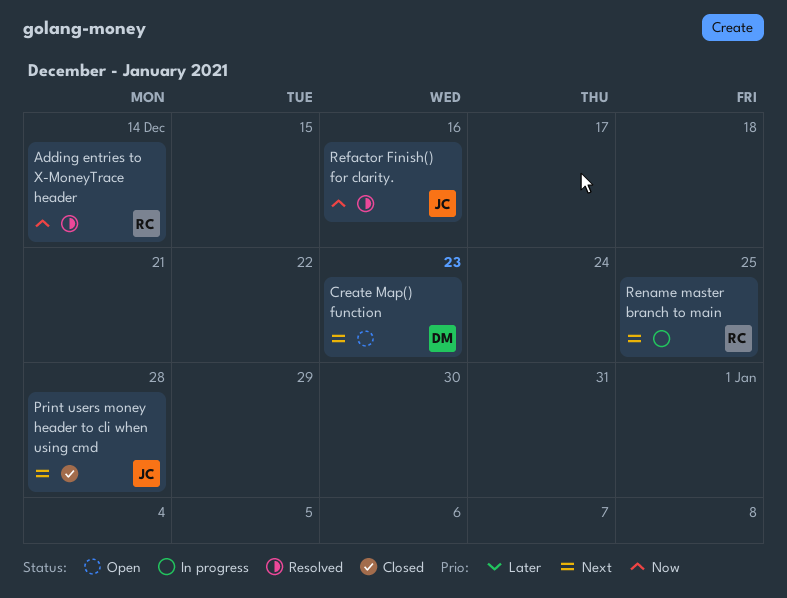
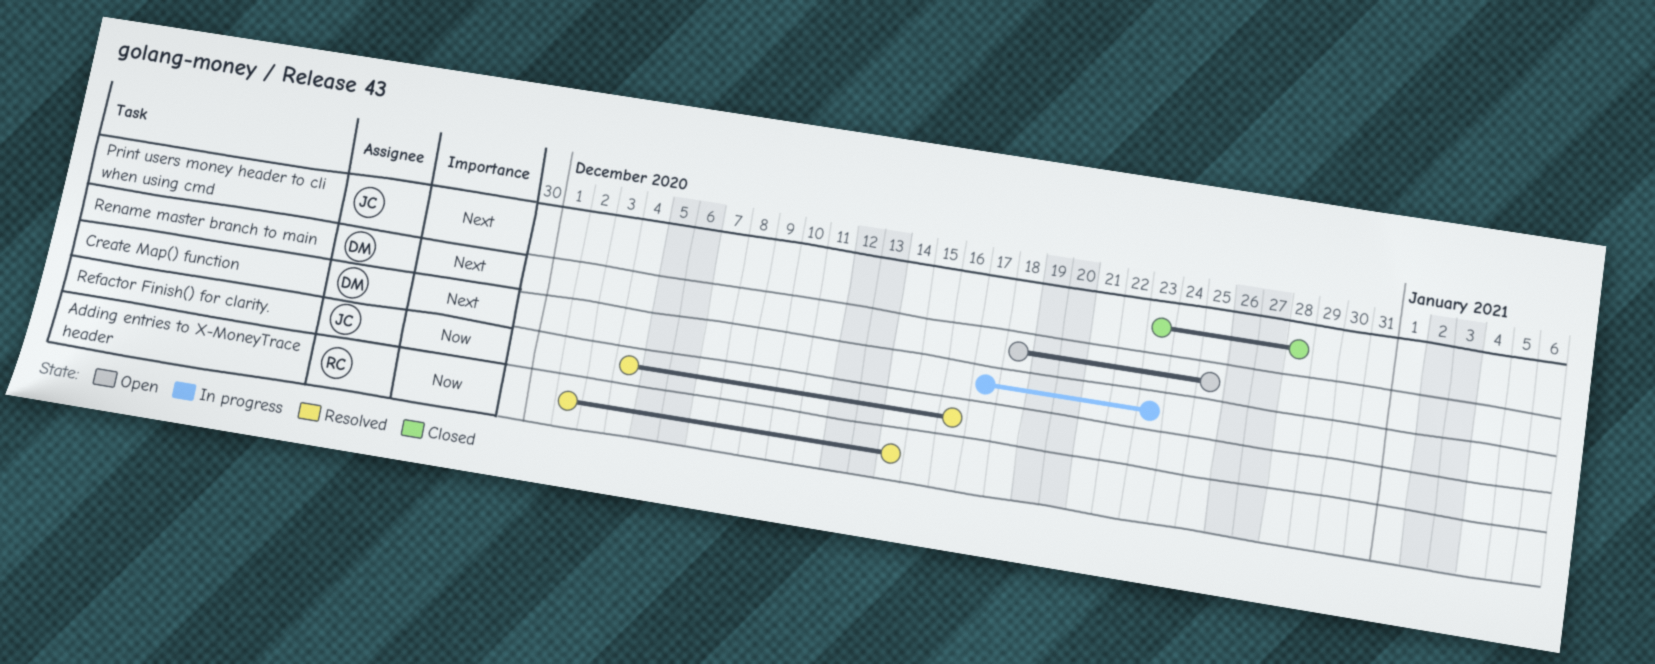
Create Map() function, status: Open -> In progress
Rename master branch to main, status: In progress -> Open
Rename master branch to main, owner: RC -> DM

